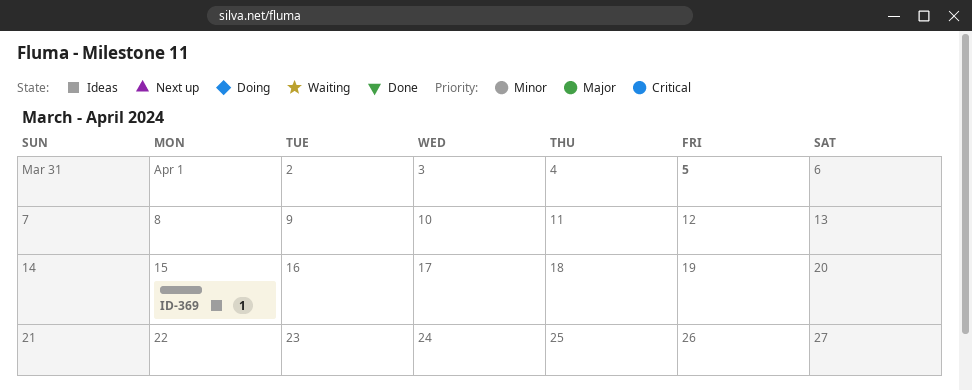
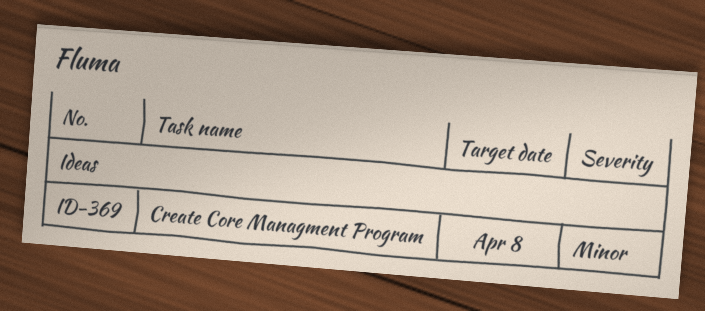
ID-369, due: Apr 15 -> Apr 8

